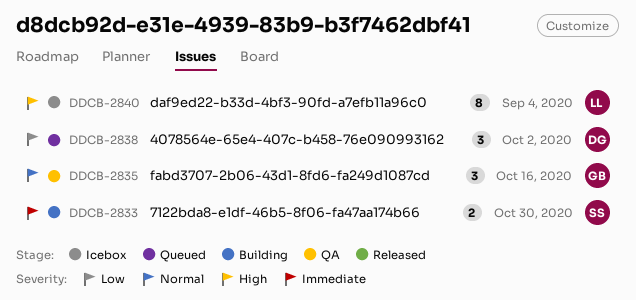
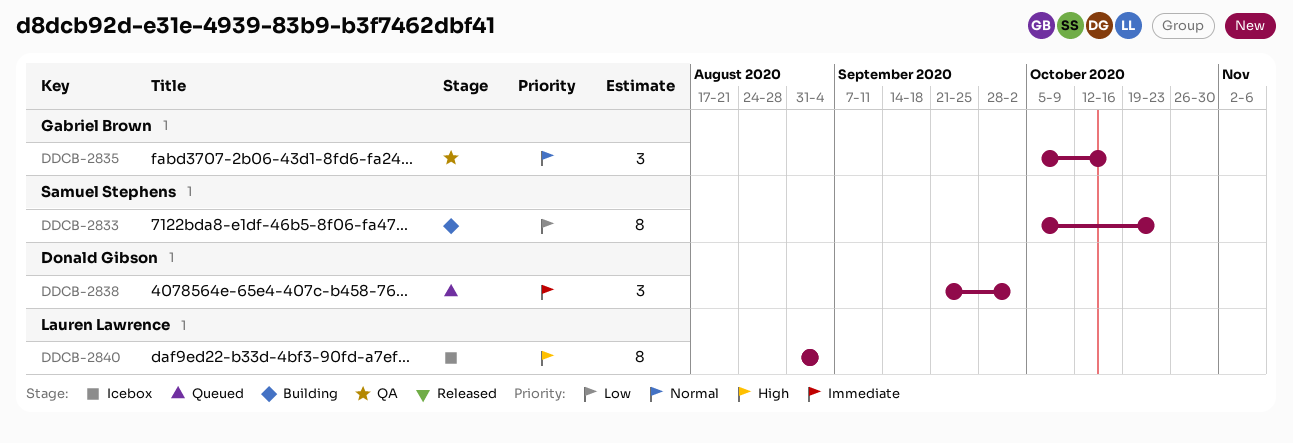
DDCB-2833, priority: Immediate -> Low
DDCB-2833, estimate: 2 -> 8
DDCB-2833, due: Oct 30 -> Oct 23
DDCB-2838, priority: Low -> Immediate

